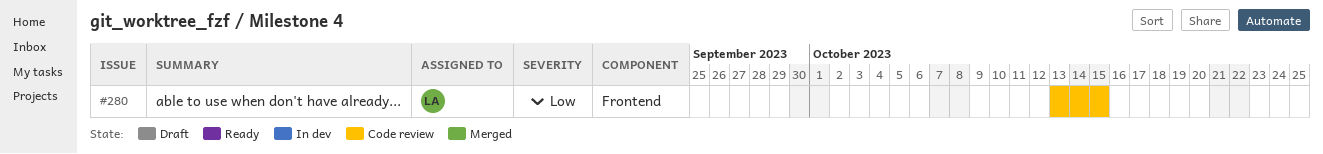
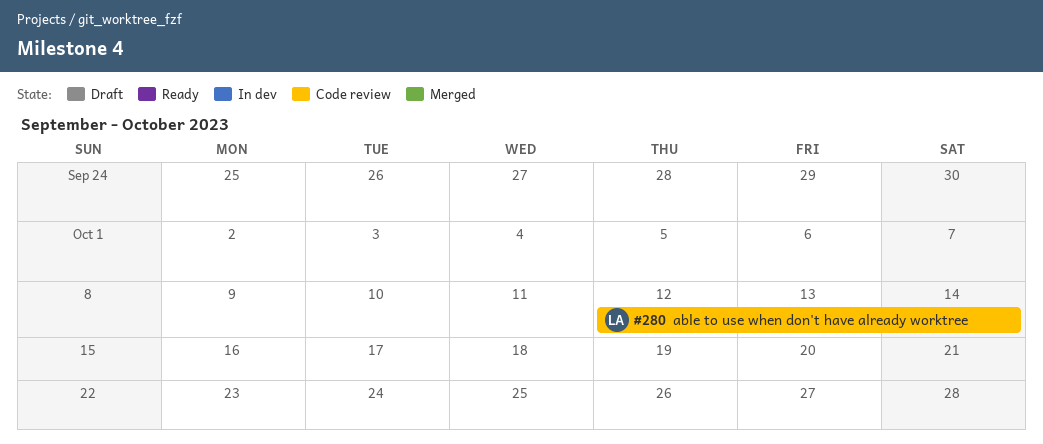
#280, start: Oct 13 -> Oct 12
#280, due: Oct 15 -> Oct 14

